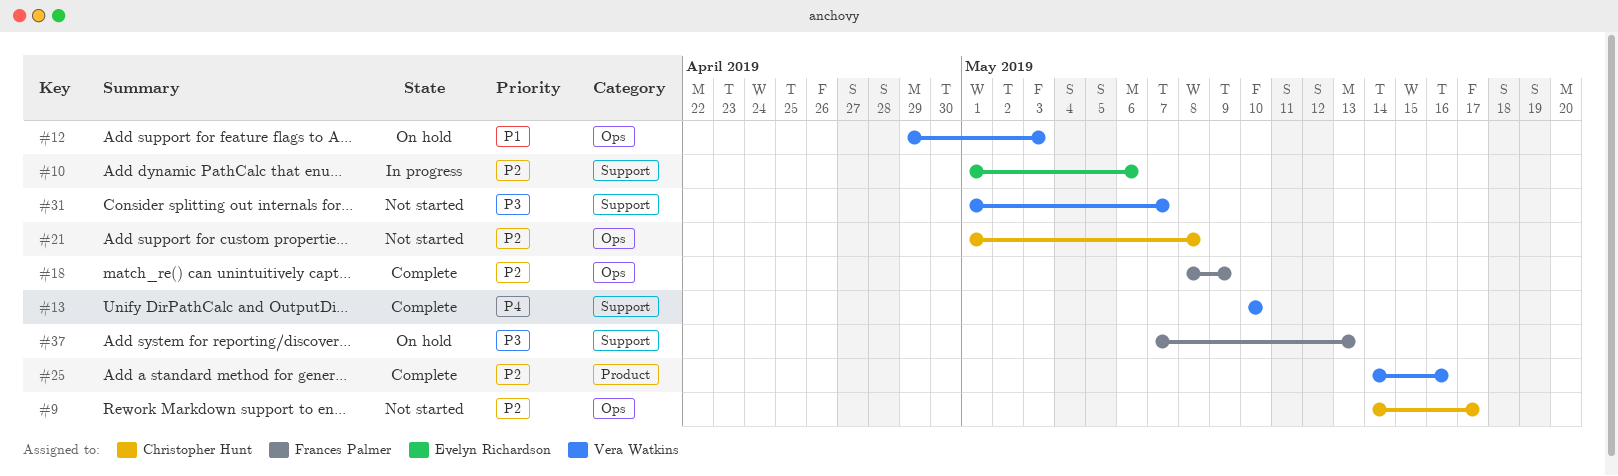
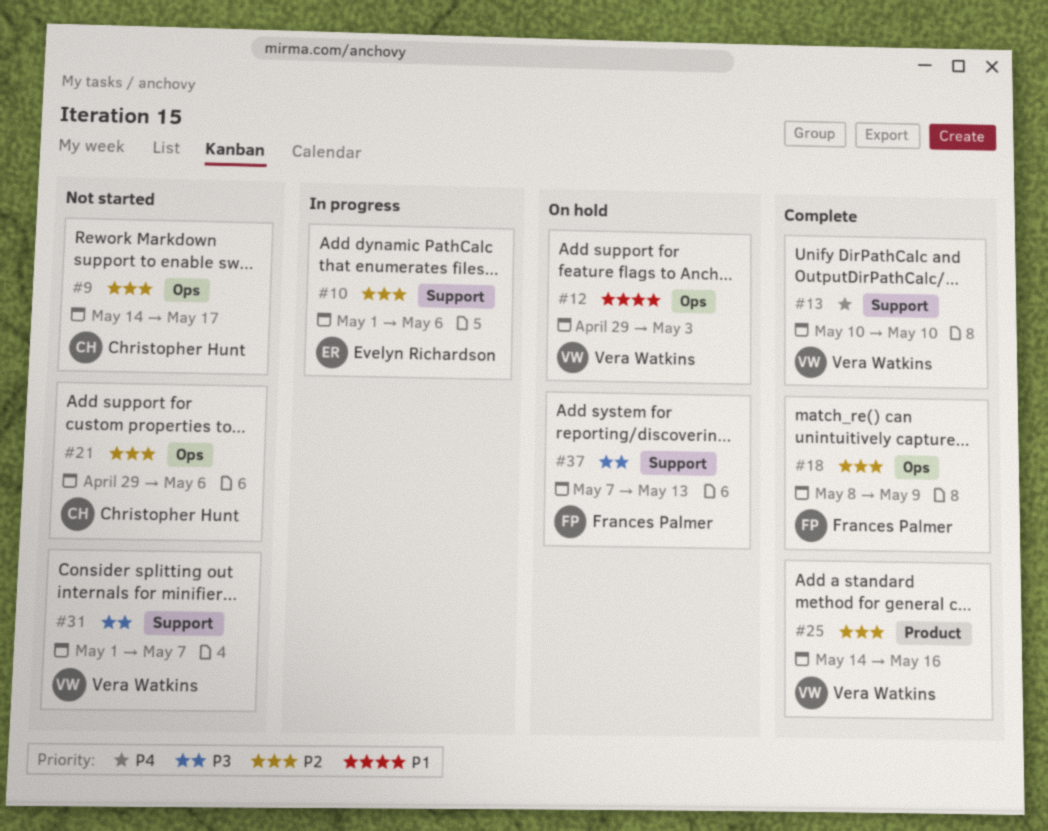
#21, start: May 1 -> Apr 29
#21, due: May 8 -> May 6

